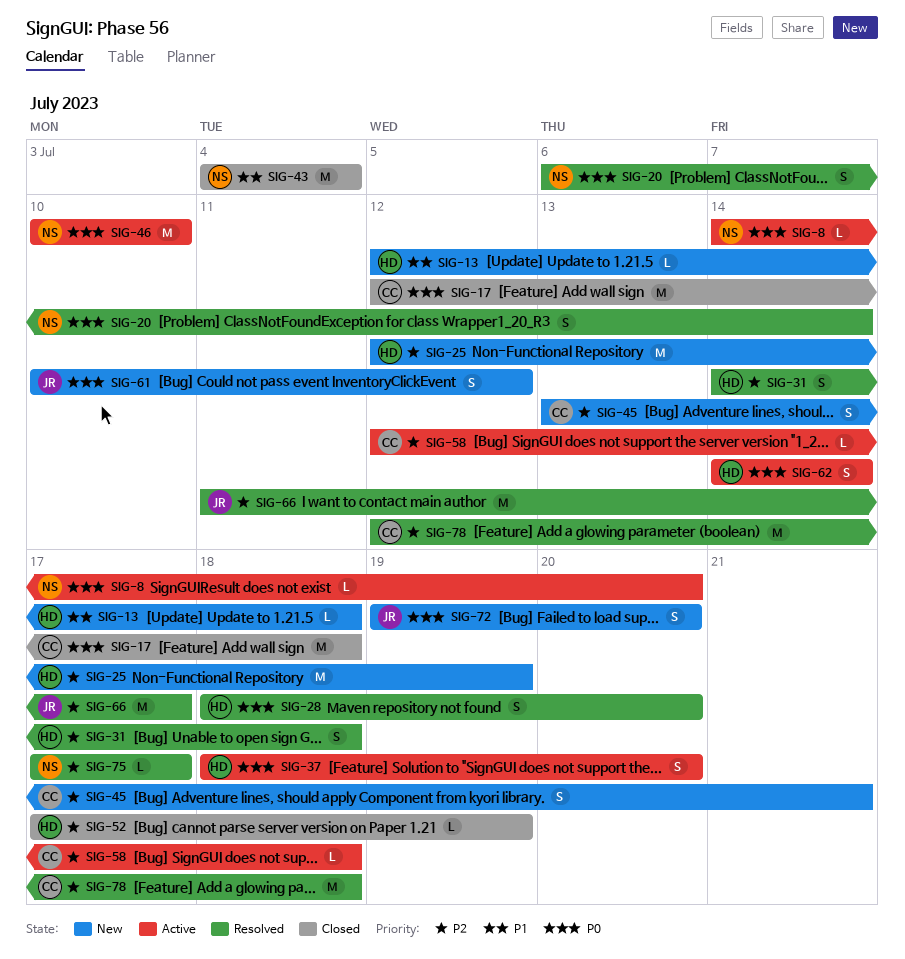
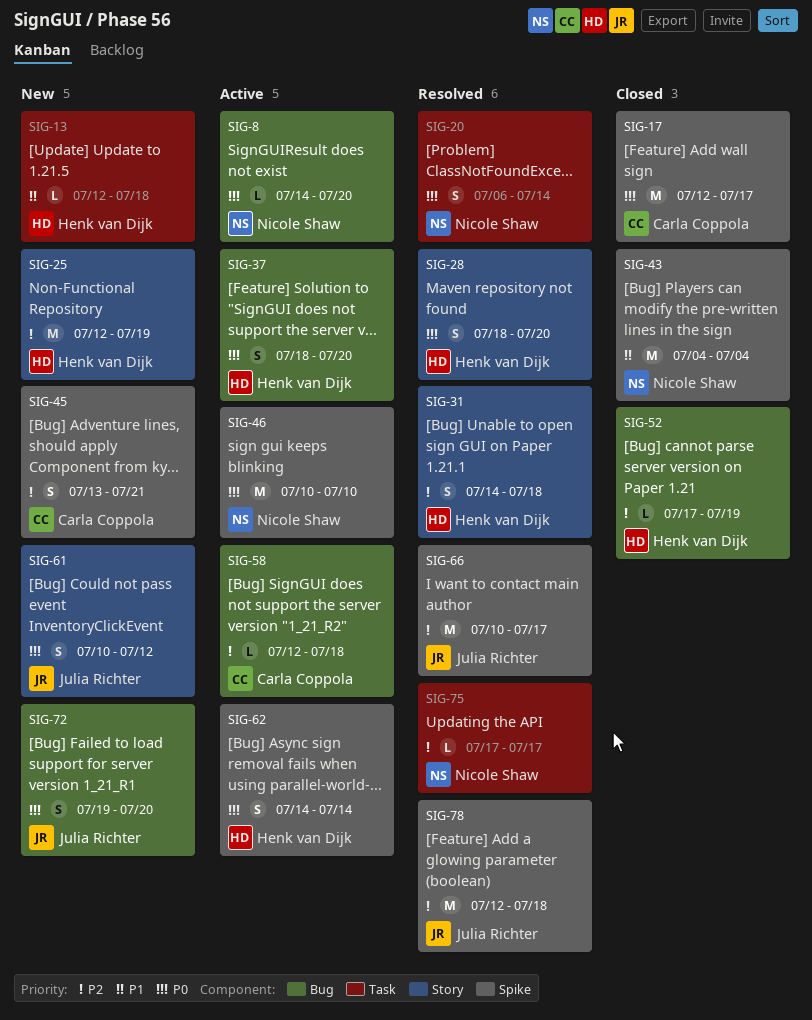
SIG-17, due: Jul 18 -> Jul 17
SIG-66, start: Jul 11 -> Jul 10
SIG-78, owner: Carla Coppola -> Julia Richter

